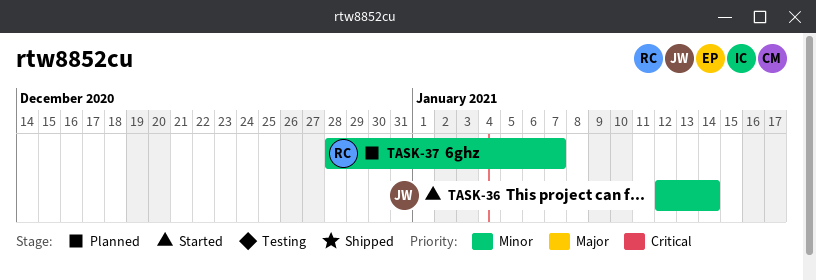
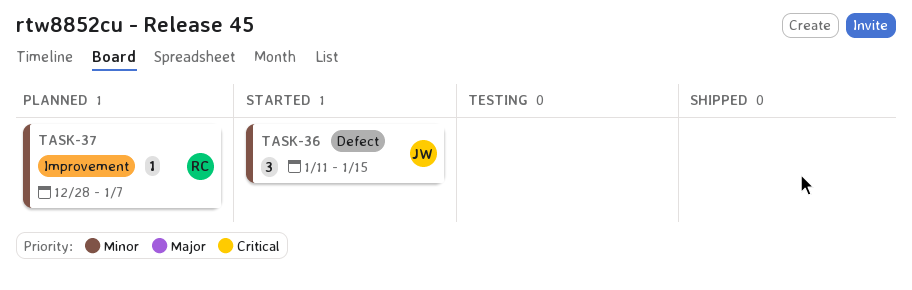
TASK-36, start: Jan 12 -> Jan 11
TASK-36, due: Jan 14 -> Jan 15

